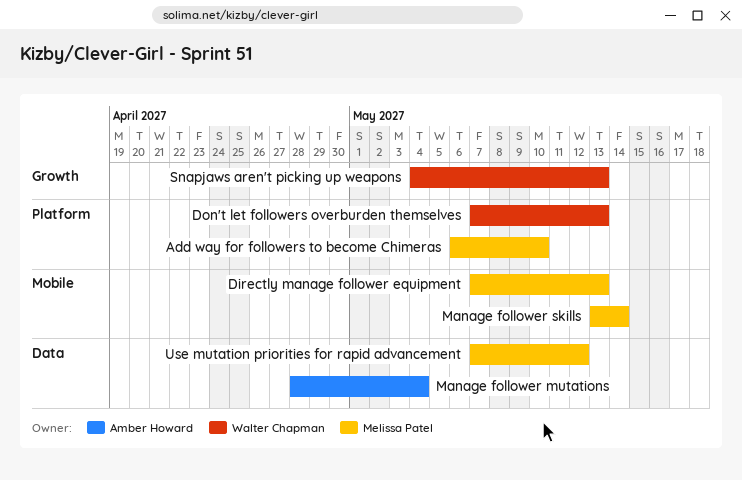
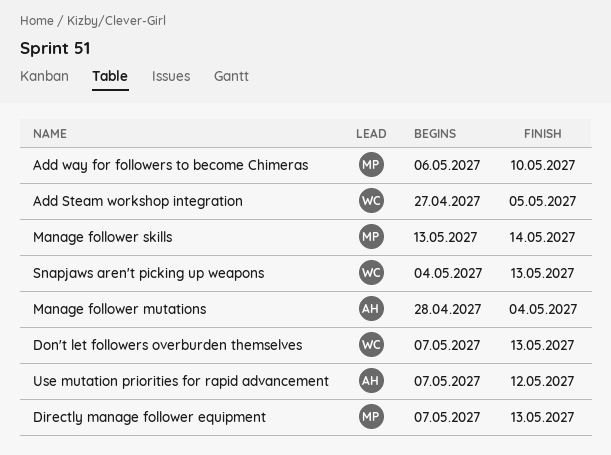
Add Steam workshop integration: none -> present
Use mutation priorities for rapid advancement, owner: Melissa Patel -> Amber Howard

